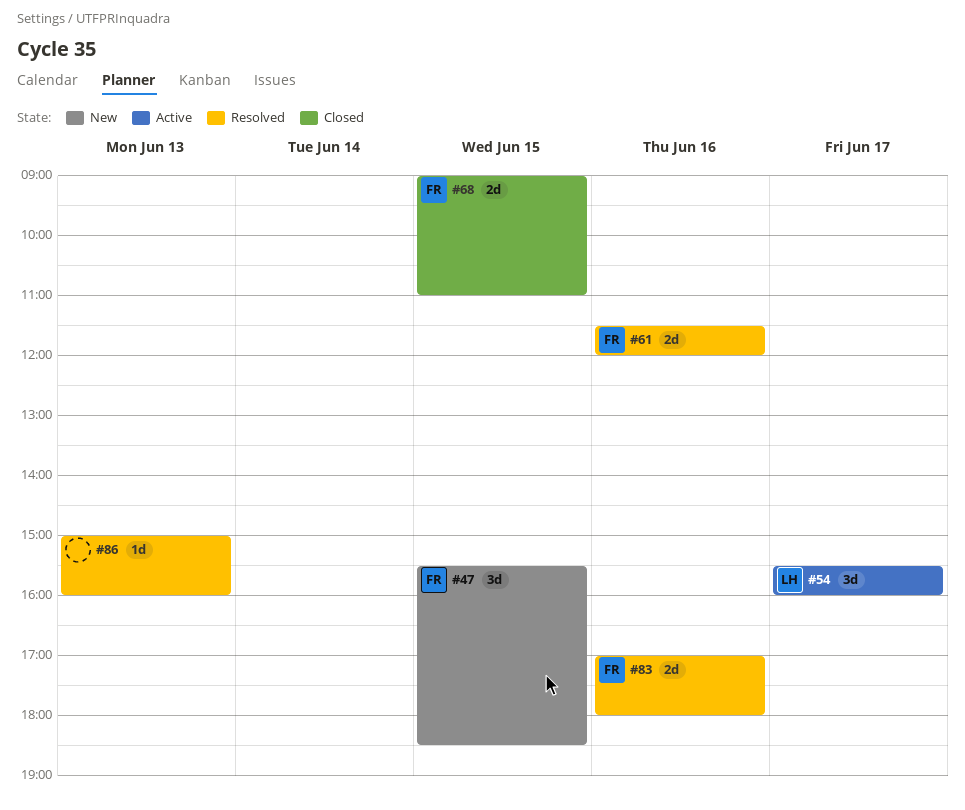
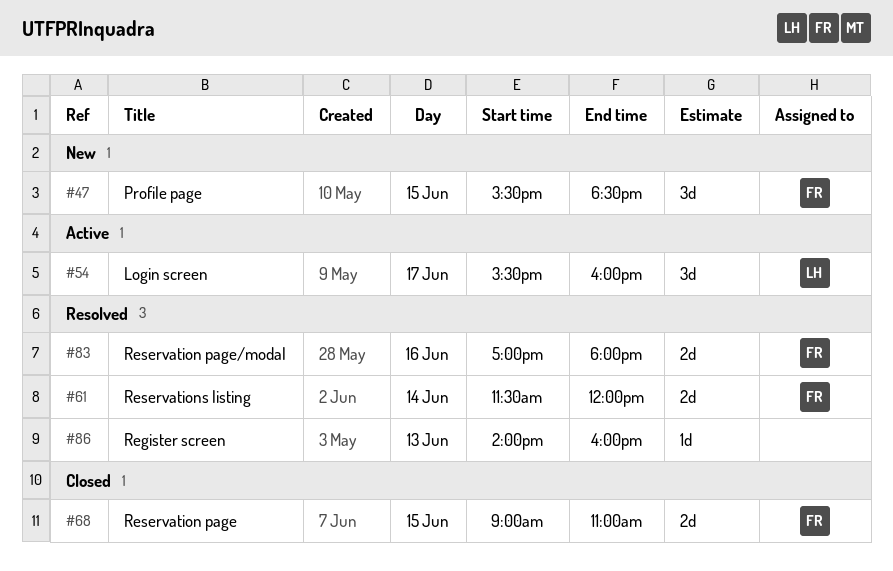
#61, day: Jun 16 -> Jun 14
#86, begins: 15:00 -> 14:00

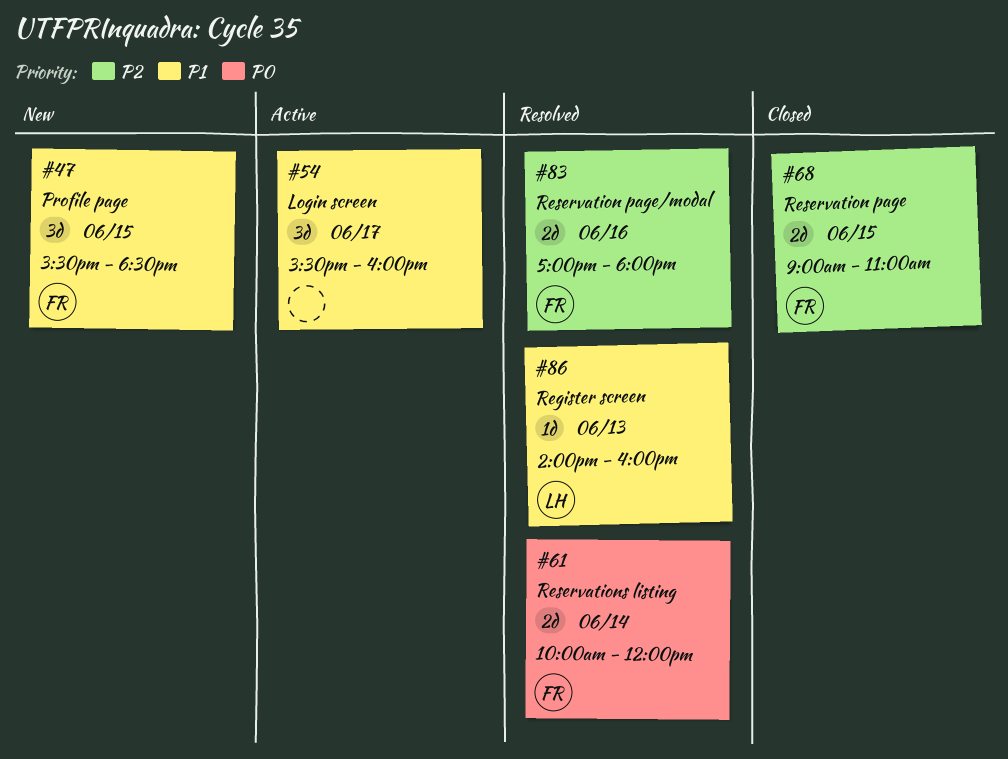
#54, owner: LH -> none
#61, begins: 11:30 -> 10:00
#86, owner: none -> LH

